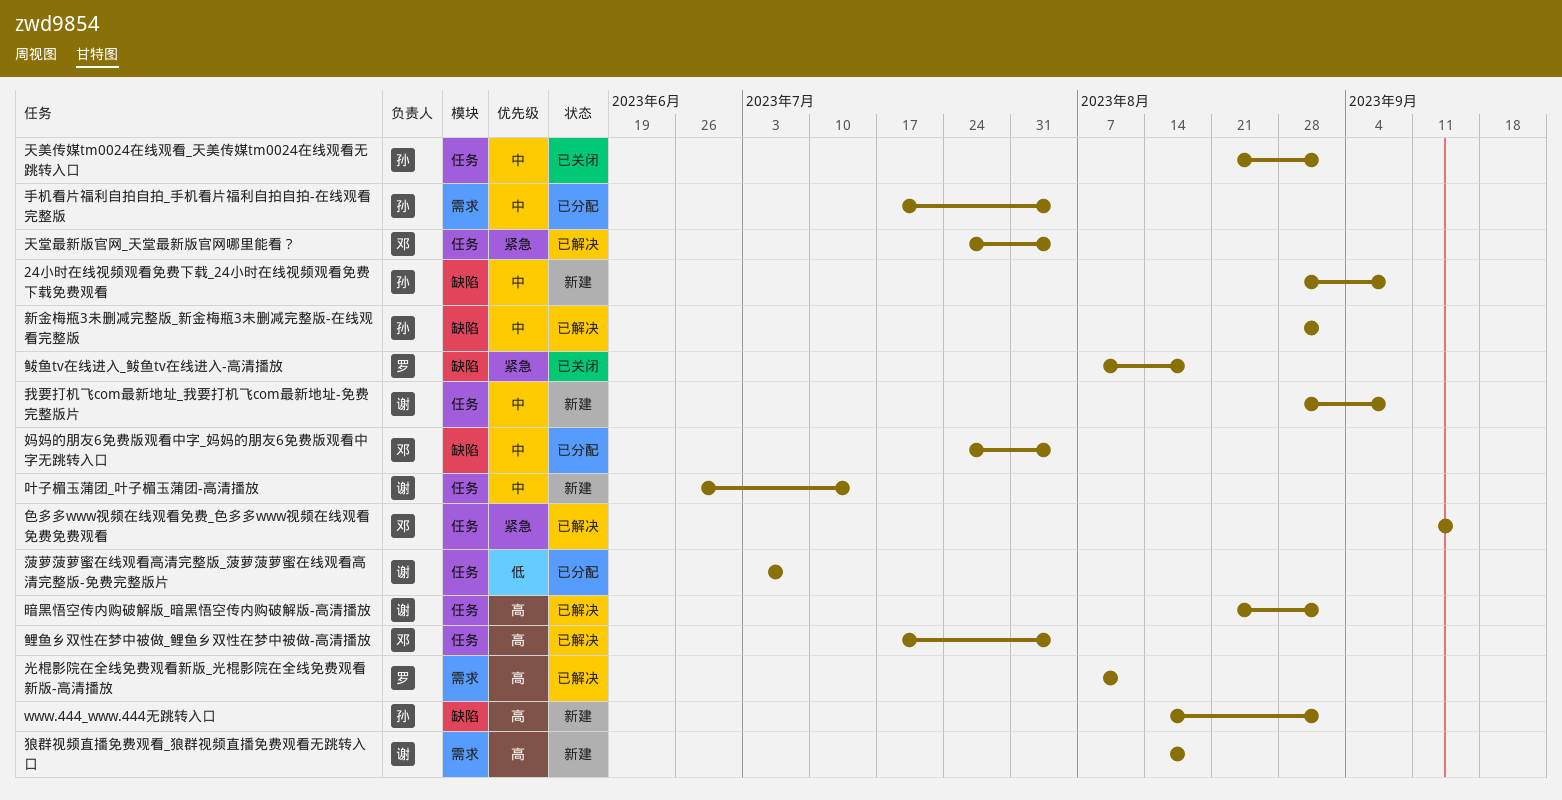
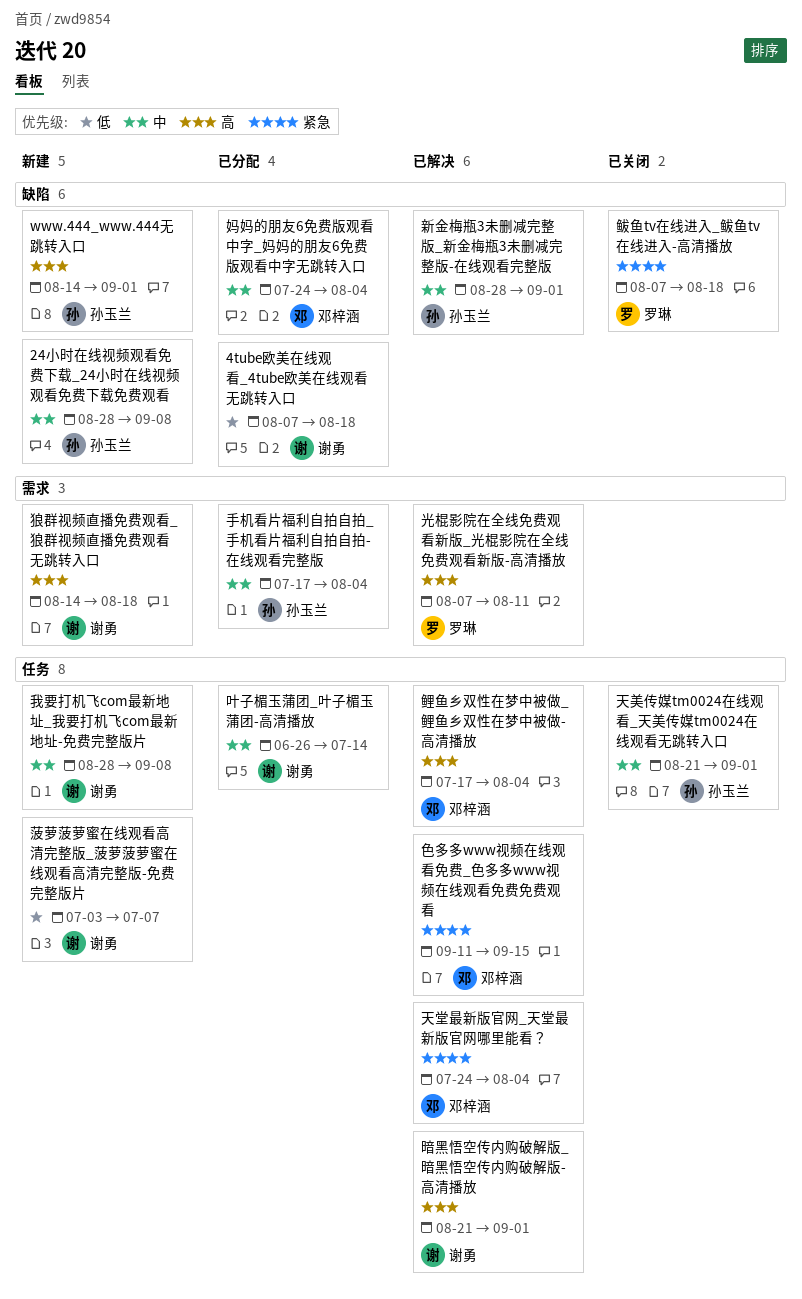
4tube欧美在线观看_4tube欧美在线观看无跳转入口: none -> present
叶子楣玉蒲团_叶子楣玉蒲团-高清播放, status: 新建 -> 已分配
菠萝菠萝蜜在线观看高清完整版_菠萝菠萝蜜在线观看高清完整版-免费完整版片, status: 已分配 -> 新建

